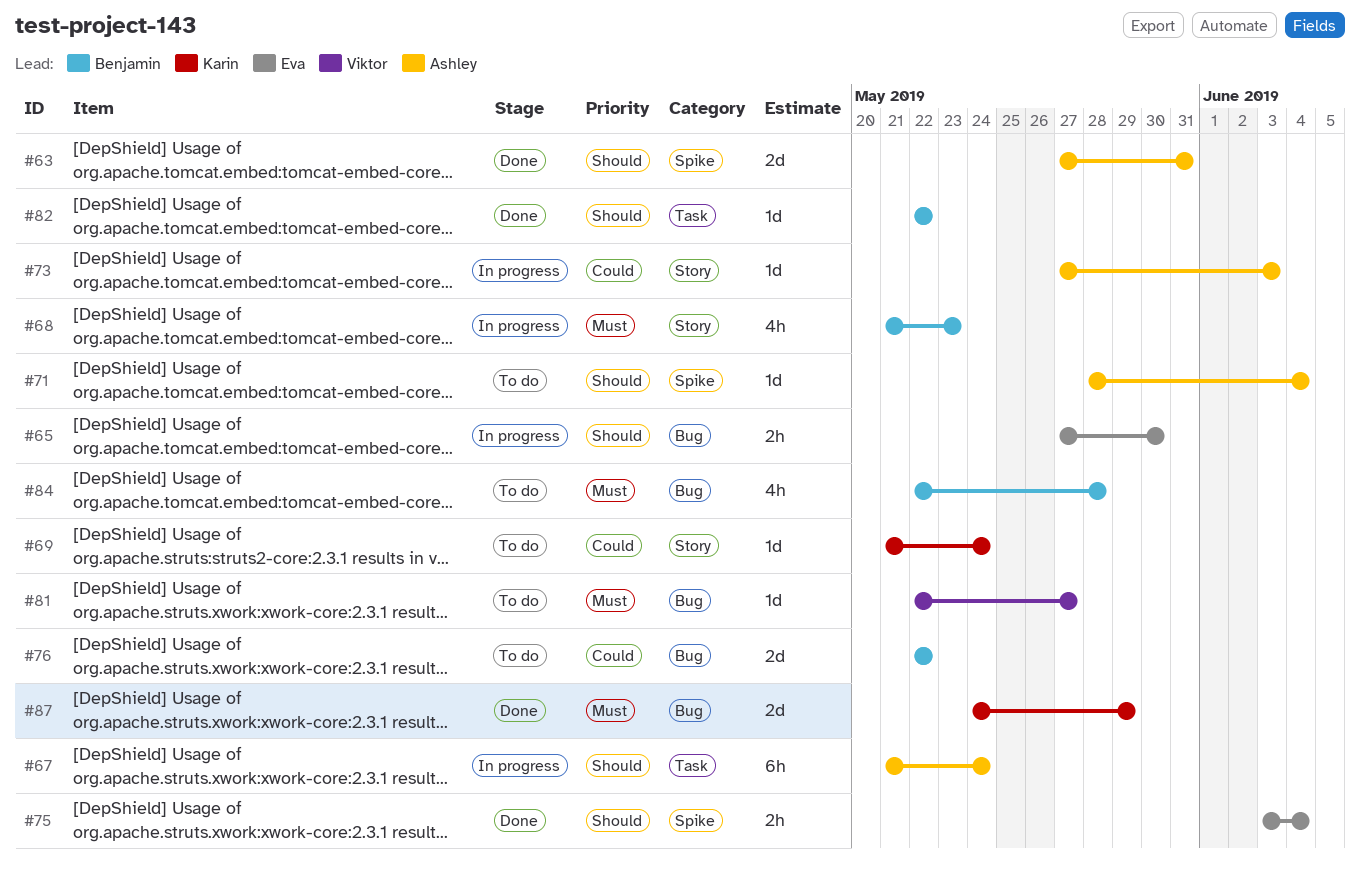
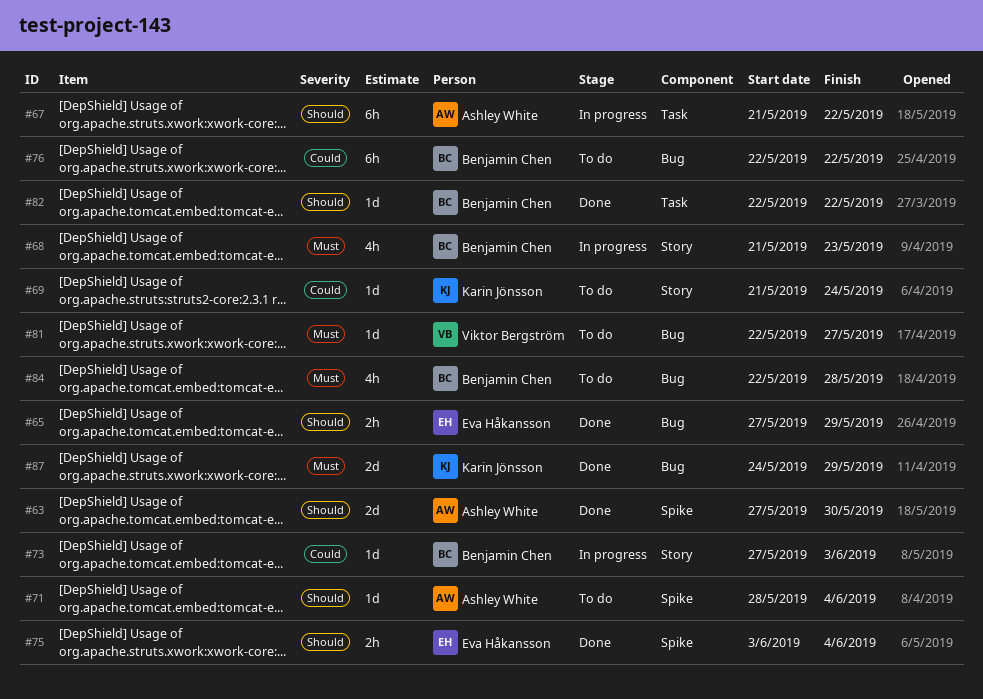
#63, due: May 31 -> May 30
#65, status: In progress -> Done
#65, due: May 30 -> May 29
#67, due: May 24 -> May 22
#73, owner: Ashley White -> Benjamin Chen
#76, estimate: 2d -> 6h

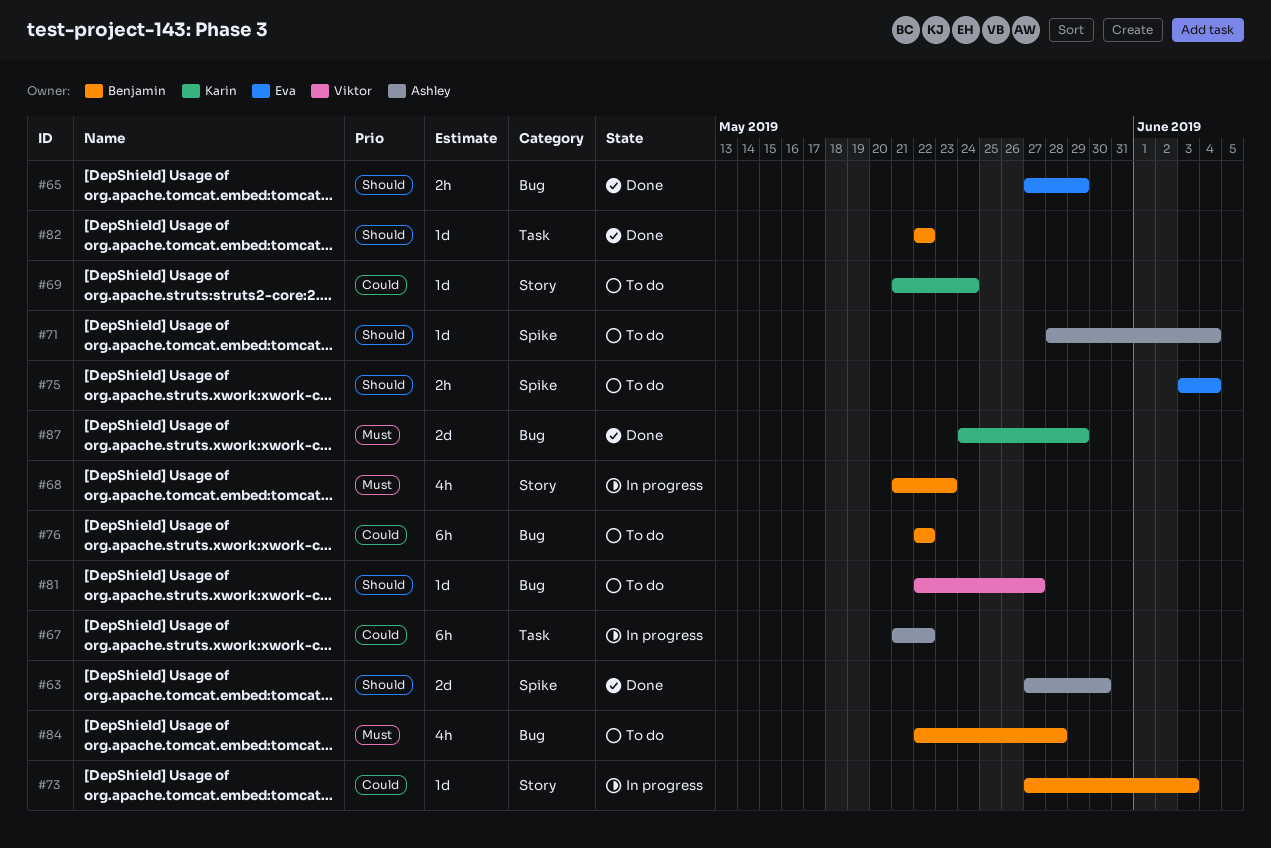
#67, priority: Should -> Could
#75, status: Done -> To do
#81, priority: Must -> Should

